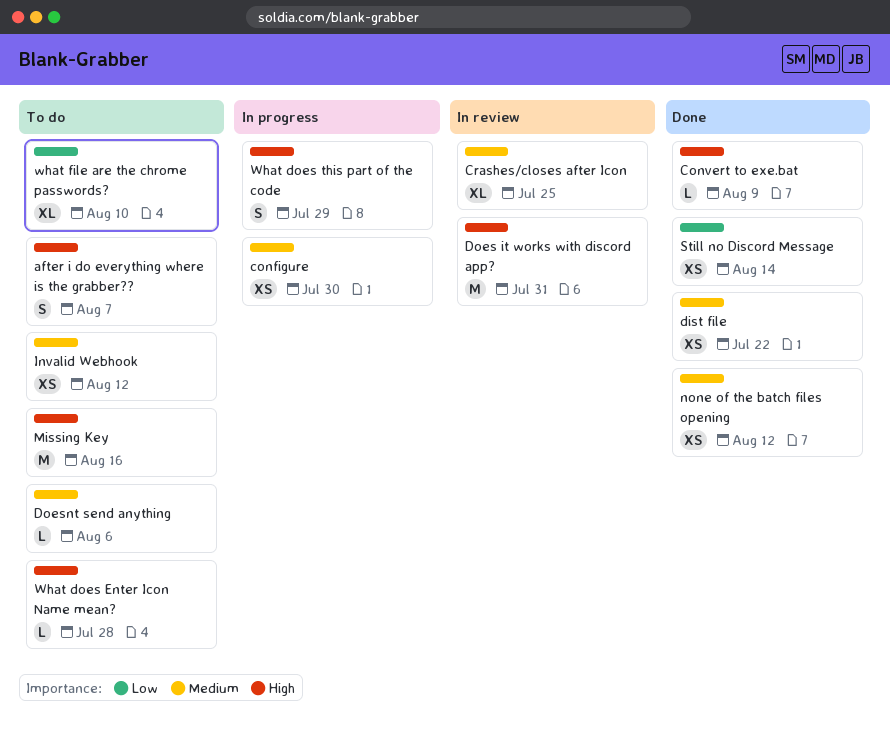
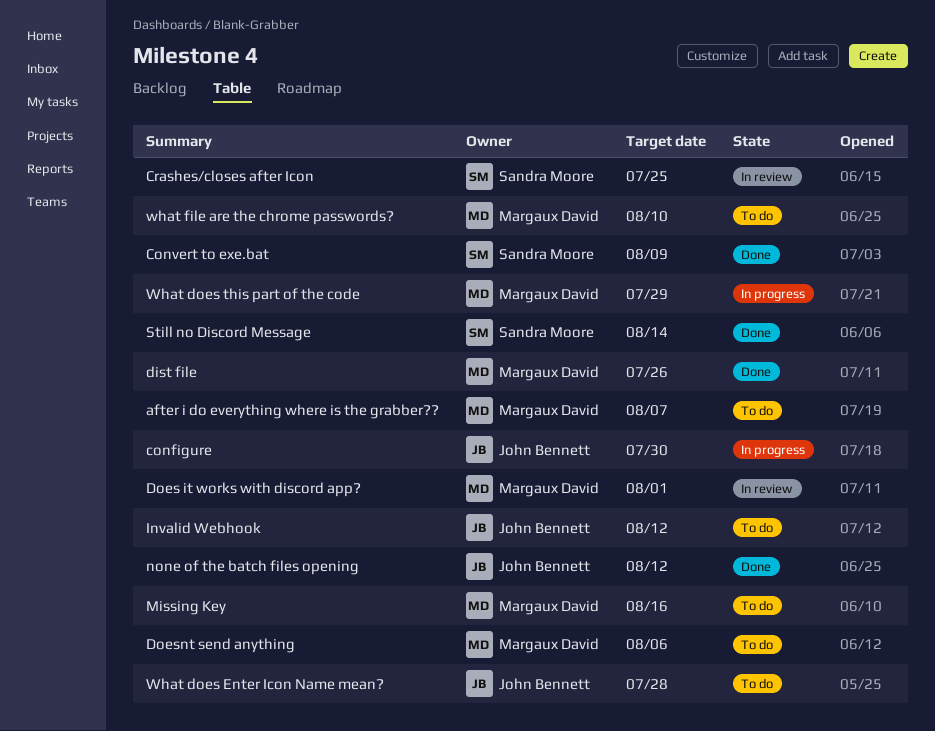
dist file, due: Jul 22 -> Jul 26
Does it works with discord app?, due: Jul 31 -> Aug 1

